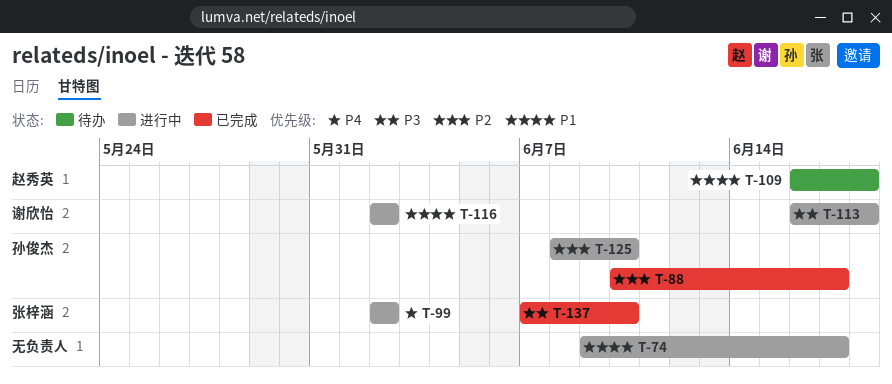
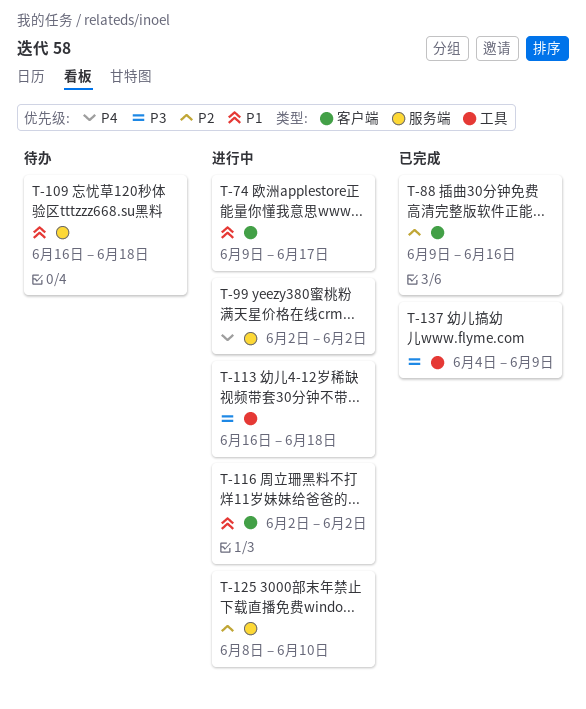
T-88, start: Jun 10 -> Jun 9
T-88, due: Jun 17 -> Jun 16
T-137, start: Jun 7 -> Jun 4
T-137, due: Jun 10 -> Jun 9

